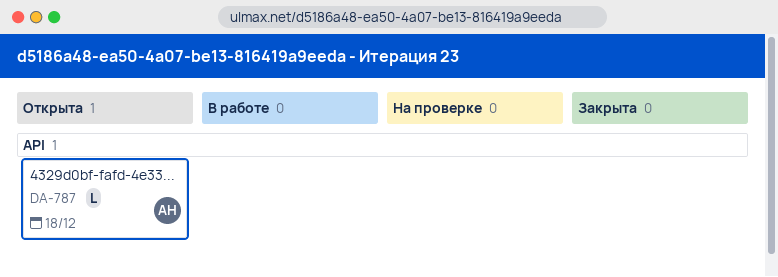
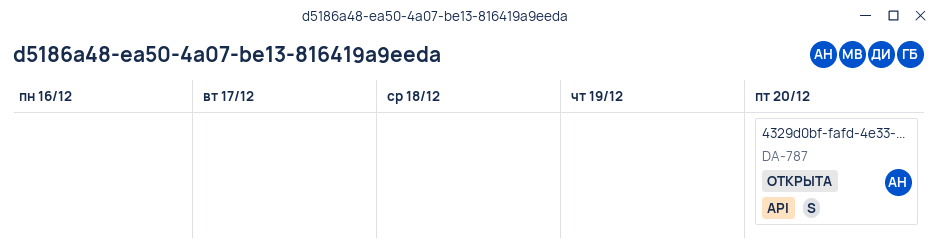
DA-787, estimate: L -> S
DA-787, due: Dec 18 -> Dec 20

